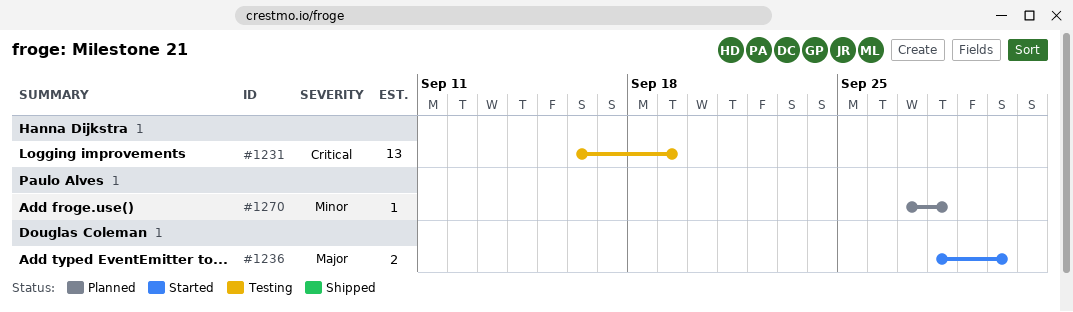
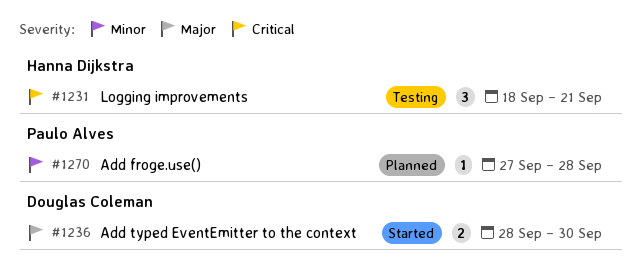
#1231, estimate: 13 -> 3
#1231, start: Sep 16 -> Sep 18
#1231, due: Sep 19 -> Sep 21

